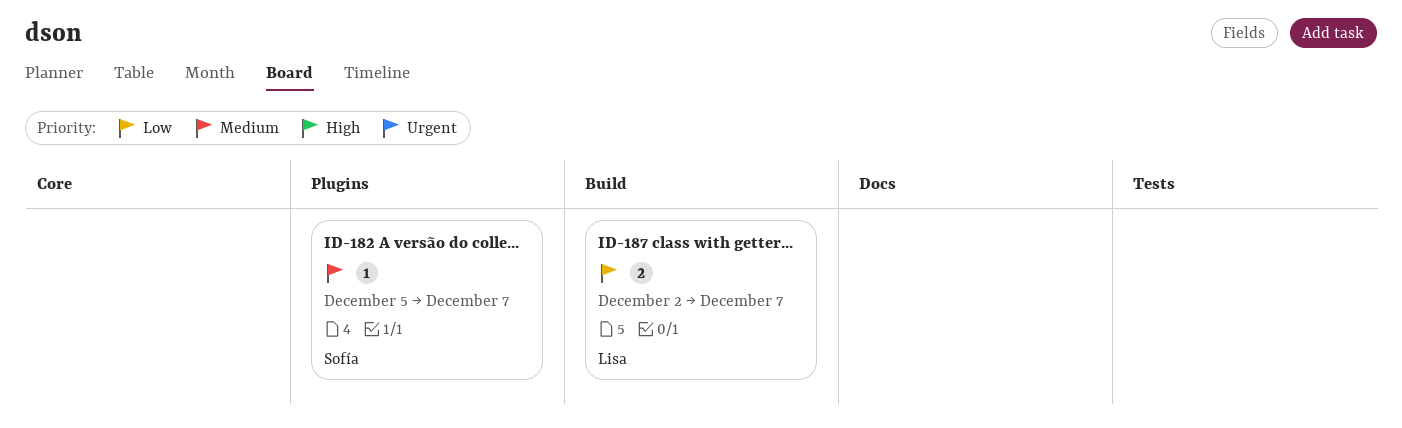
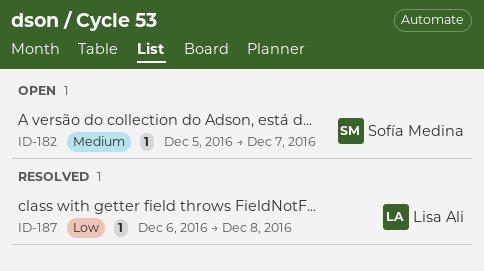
ID-187, estimate: 2 -> 1
ID-187, start: Dec 2 -> Dec 6
ID-187, due: Dec 7 -> Dec 8

